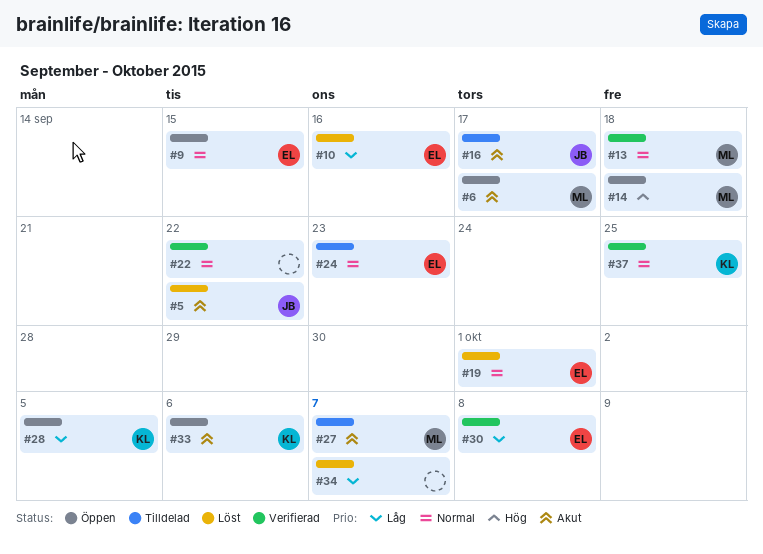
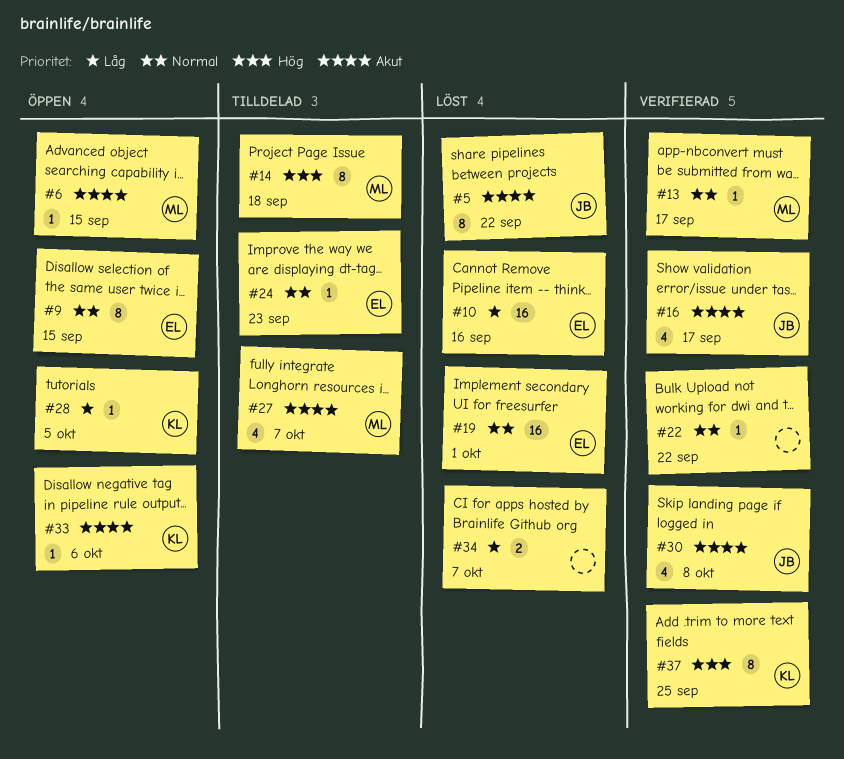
#6, due: Sep 17 -> Sep 15
#13, due: Sep 18 -> Sep 17
#14, status: Öppen -> Tilldelad
#16, status: Tilldelad -> Verifierad
#30, owner: EL -> JB
#30, priority: Låg -> Akut
#37, priority: Normal -> Hög

